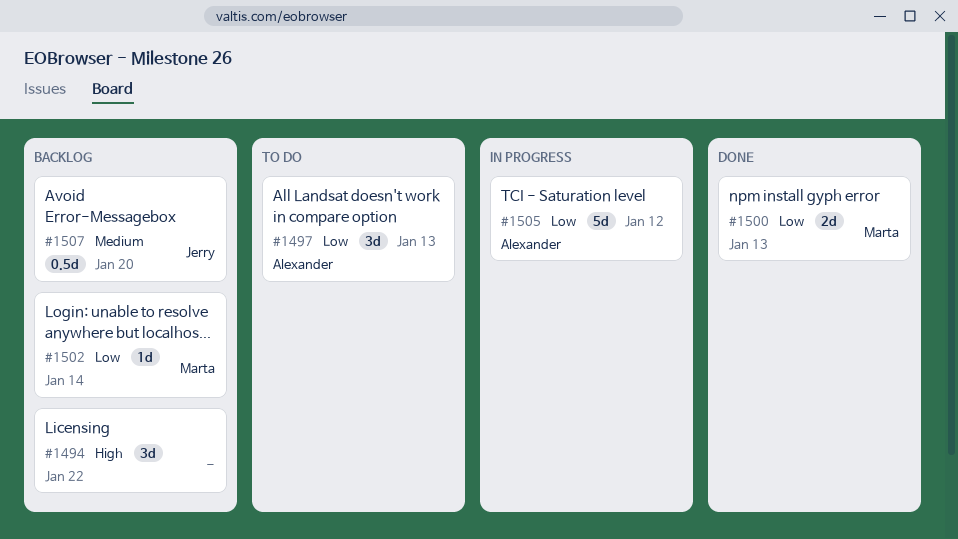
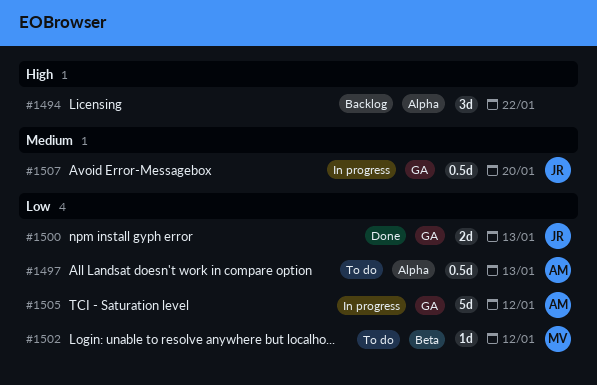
#1497, estimate: 3d -> 0.5d
#1500, owner: Marta -> Jerry
#1502, status: Backlog -> To do
#1502, due: Jan 14 -> Jan 12
#1507, status: Backlog -> In progress

